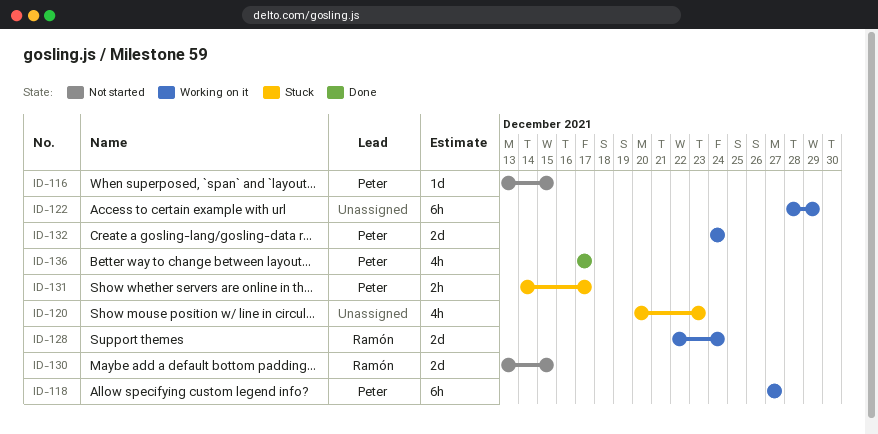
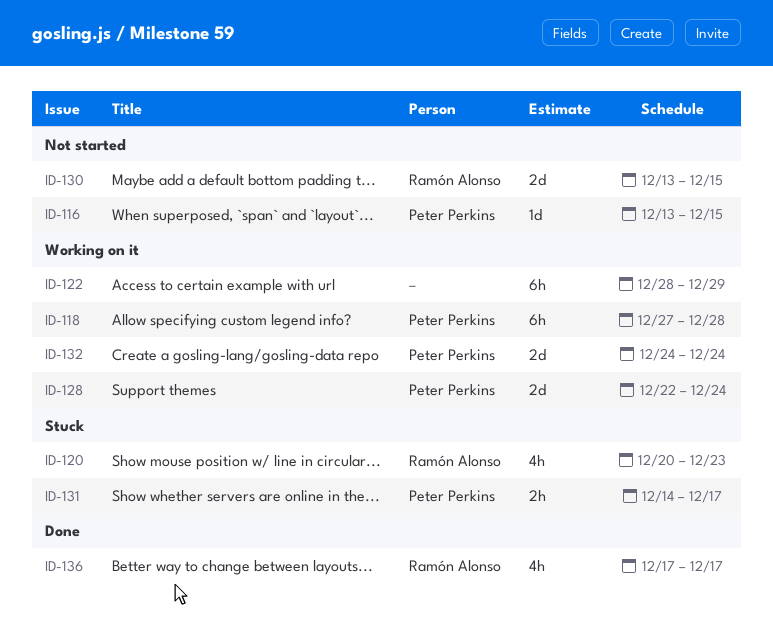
ID-118, due: Dec 27 -> Dec 28
ID-120, owner: none -> Ramón Alonso
ID-128, owner: Ramón Alonso -> Peter Perkins
ID-136, owner: Peter Perkins -> Ramón Alonso

